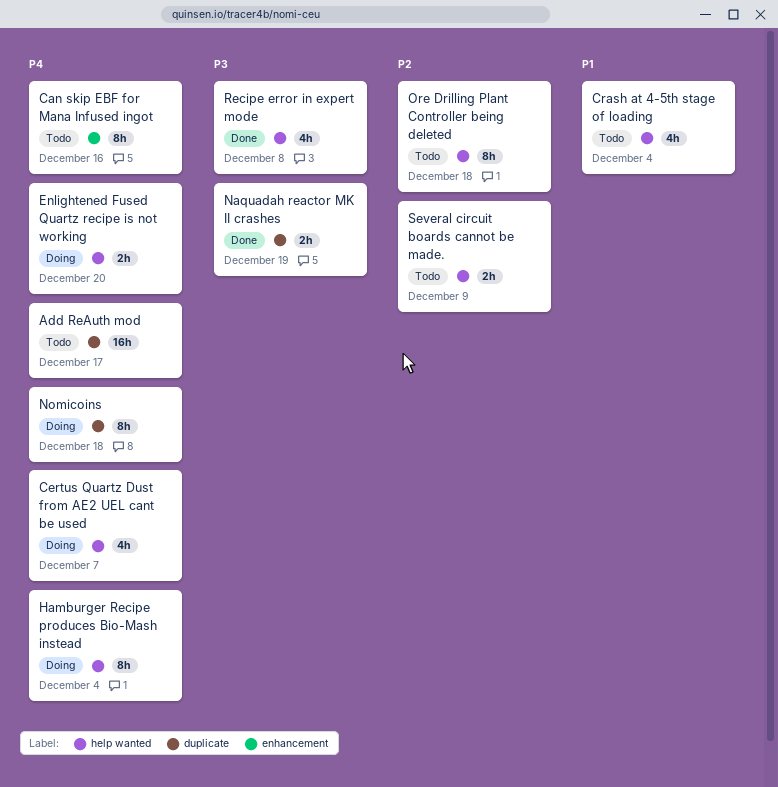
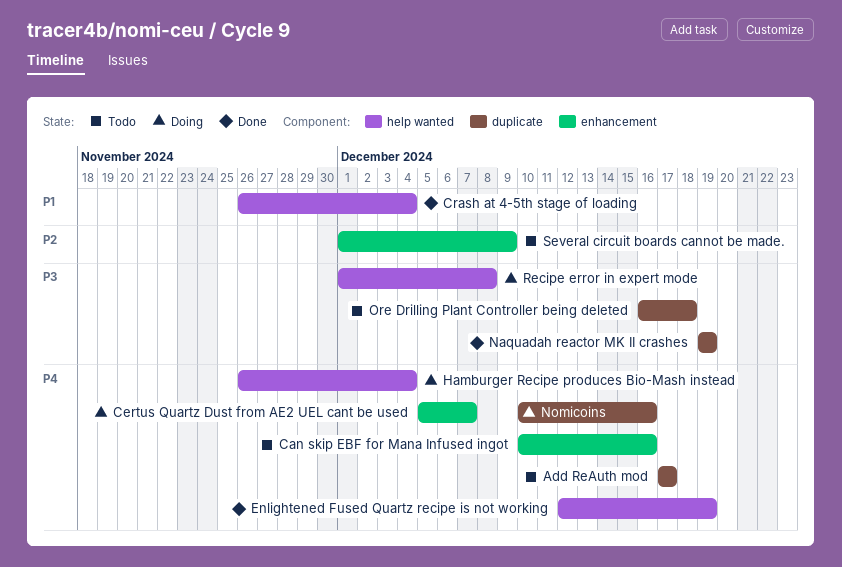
Certus Quartz Dust from AE2 UEL cant be used, label: help wanted -> enhancement
Crash at 4-5th stage of loading, status: Todo -> Done
Enlightened Fused Quartz recipe is not working, status: Doing -> Done
Enlightened Fused Quartz recipe is not working, due: Dec 20 -> Dec 19
Nomicoins, due: Dec 18 -> Dec 16
Ore Drilling Plant Controller being deleted, priority: P2 -> P3
Ore Drilling Plant Controller being deleted, label: help wanted -> duplicate
Recipe error in expert mode, status: Done -> Doing
Several circuit boards cannot be made., label: help wanted -> enhancement

